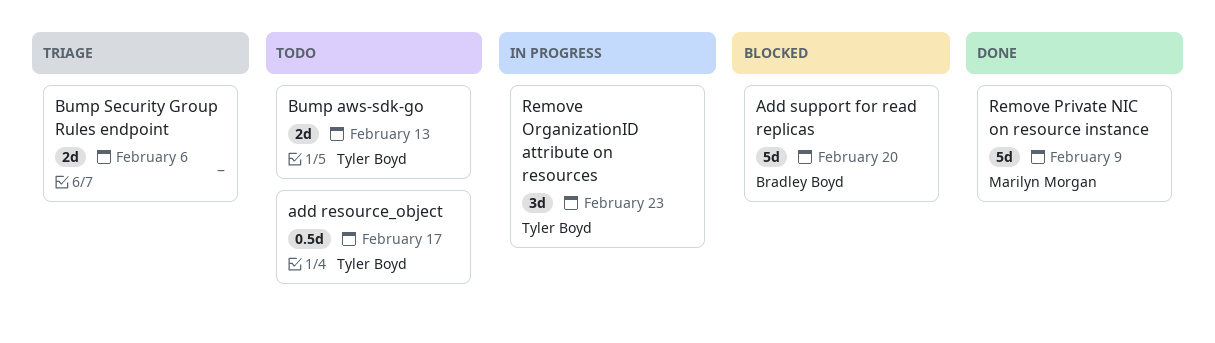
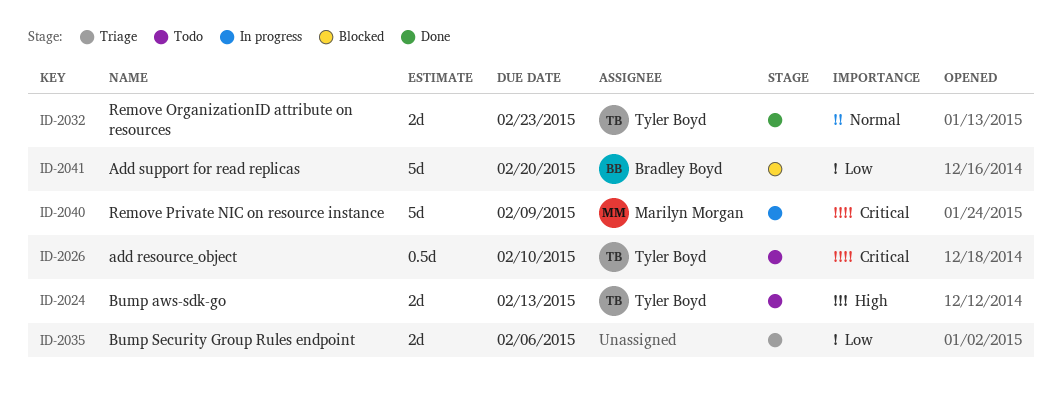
add resource_object, due: Feb 17 -> Feb 10
Remove OrganizationID attribute on resources, status: In progress -> Done
Remove OrganizationID attribute on resources, estimate: 3d -> 2d
Remove Private NIC on resource instance, status: Done -> In progress

